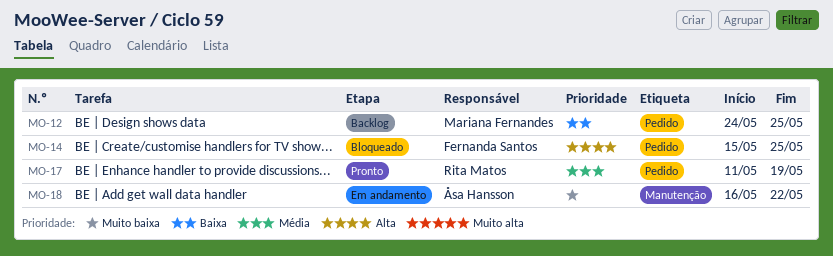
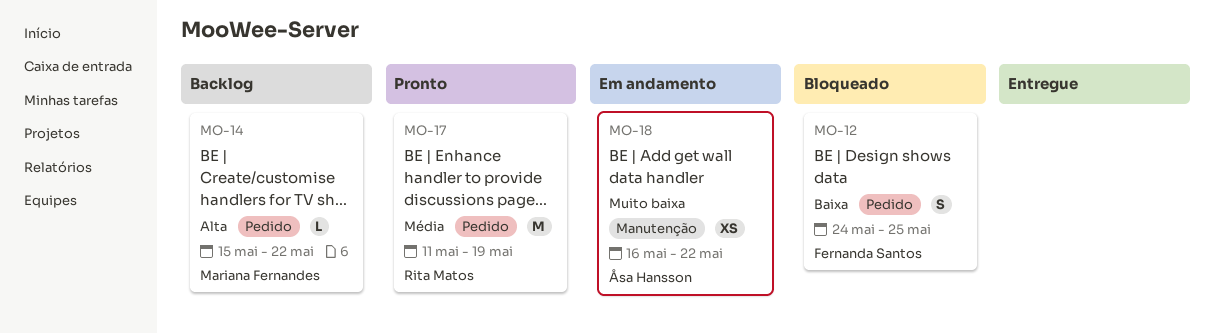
MO-12, status: Backlog -> Bloqueado
MO-12, owner: Mariana Fernandes -> Fernanda Santos
MO-14, status: Bloqueado -> Backlog
MO-14, owner: Fernanda Santos -> Mariana Fernandes
MO-14, due: May 25 -> May 22

